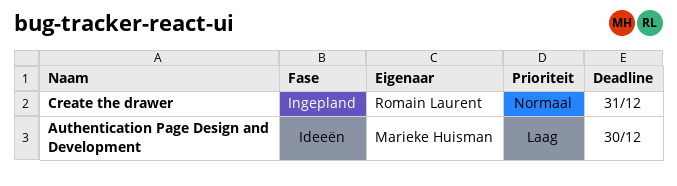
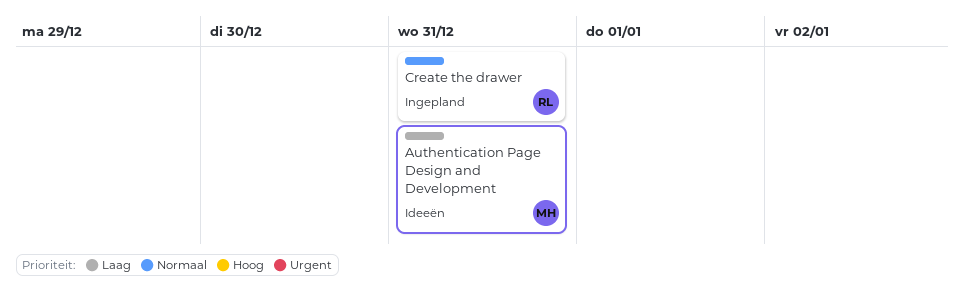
Authentication Page Design and Development, due: Dec 30 -> Dec 31

